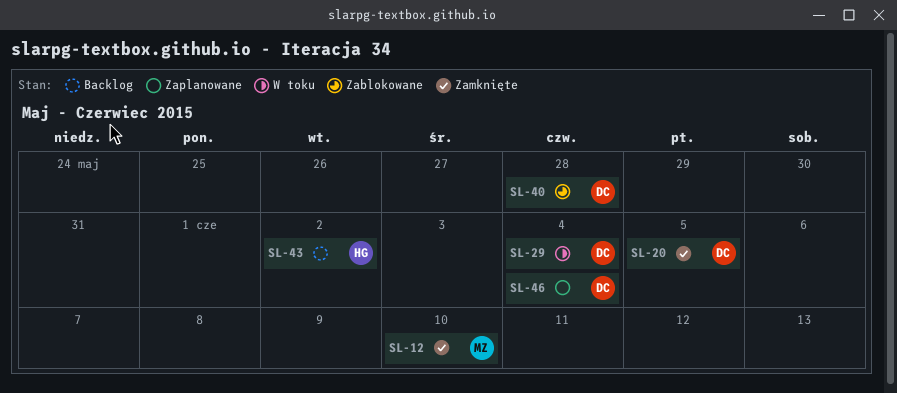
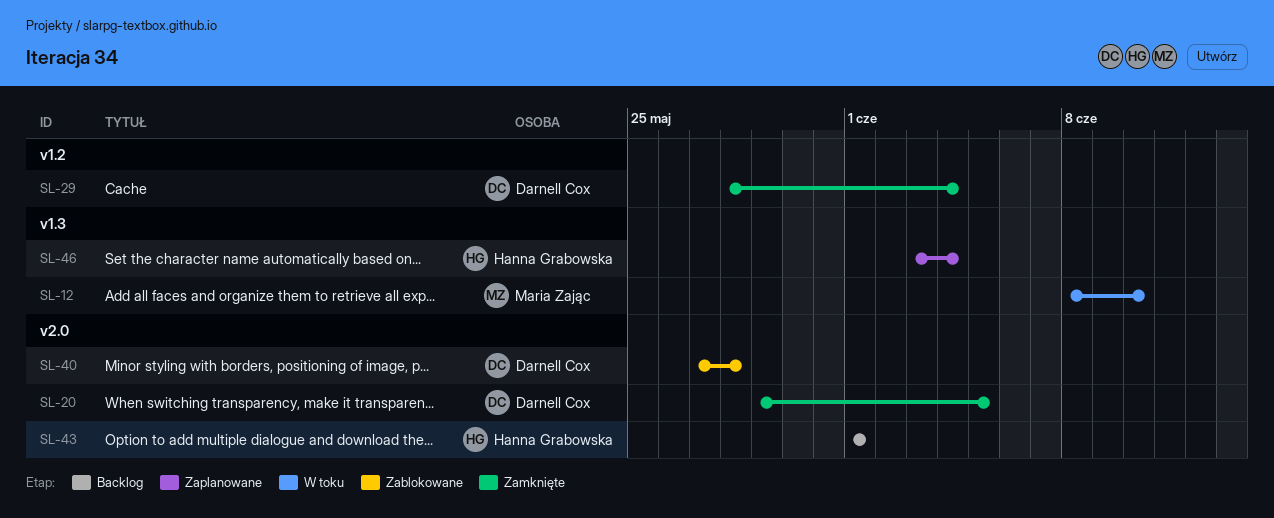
SL-12, status: Zamknięte -> W toku
SL-29, status: W toku -> Zamknięte
SL-43, due: Jun 2 -> Jun 1
SL-46, owner: Darnell Cox -> Hanna Grabowska

